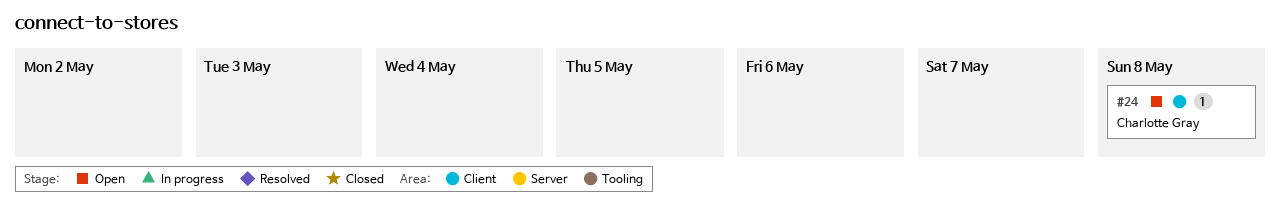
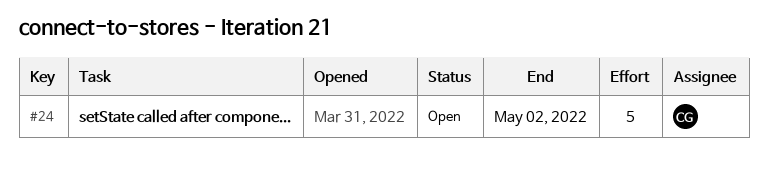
#24, estimate: 1 -> 5
#24, due: May 8 -> May 2

